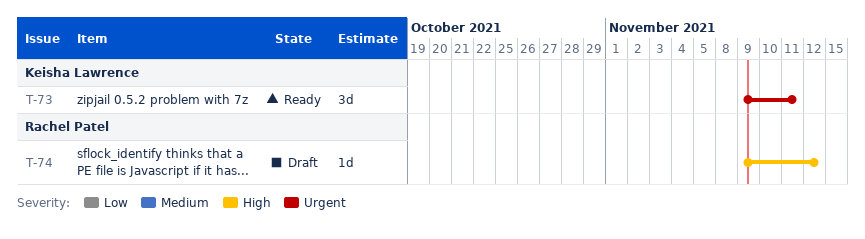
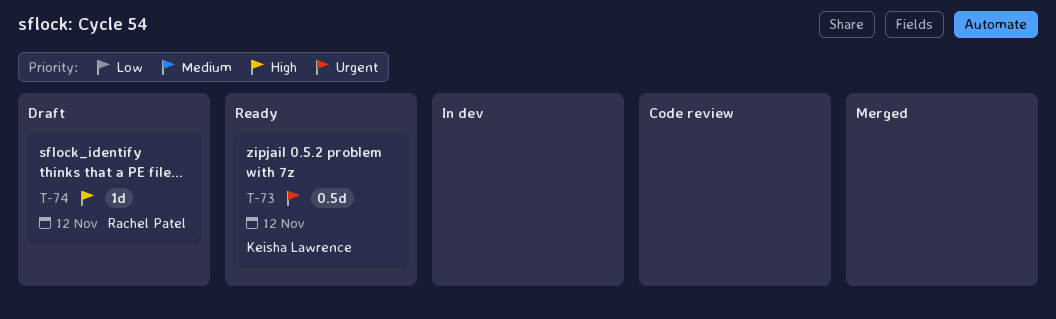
T-73, estimate: 3d -> 0.5d
T-73, due: Nov 11 -> Nov 12

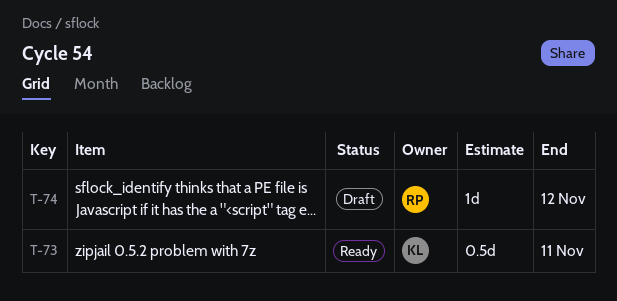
T-73, due: Nov 12 -> Nov 11

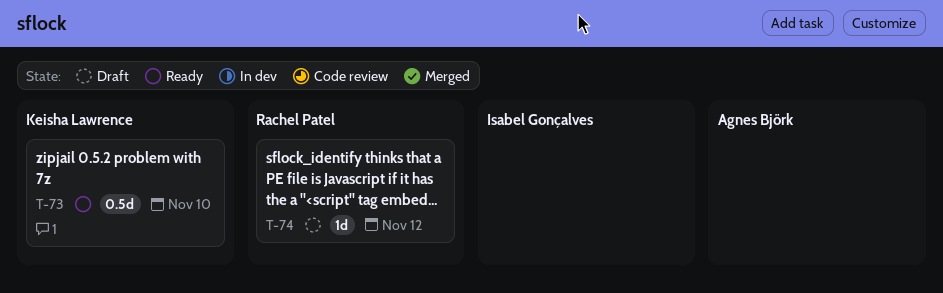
T-73, due: Nov 11 -> Nov 10

